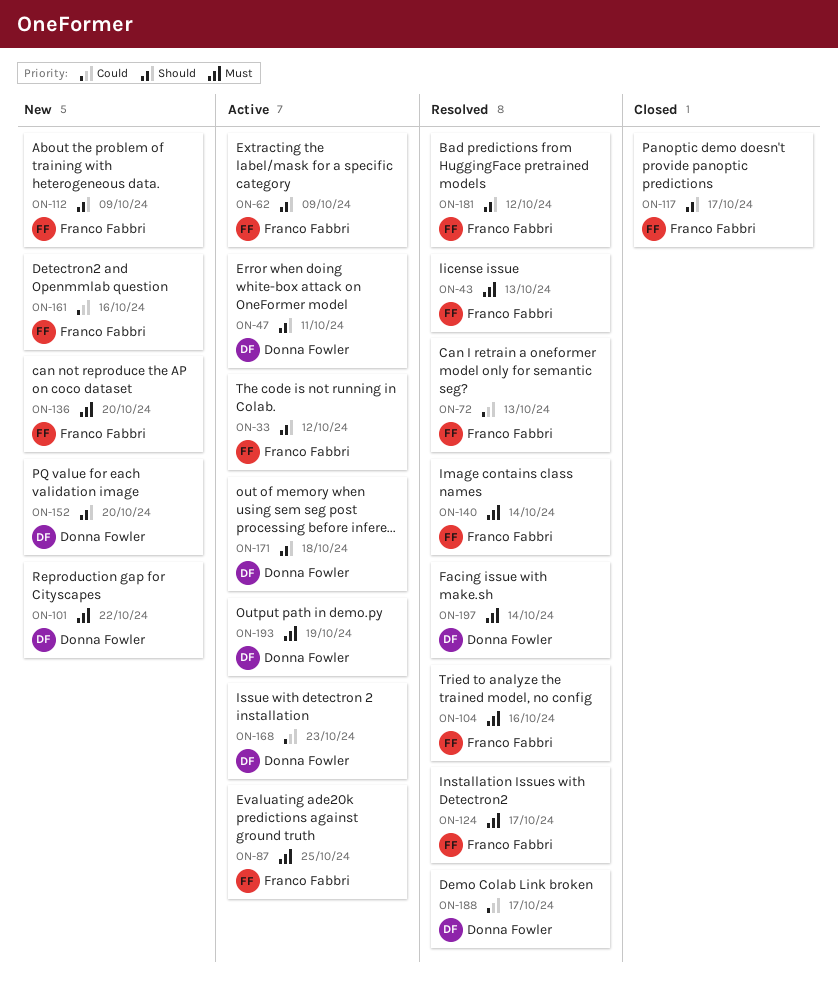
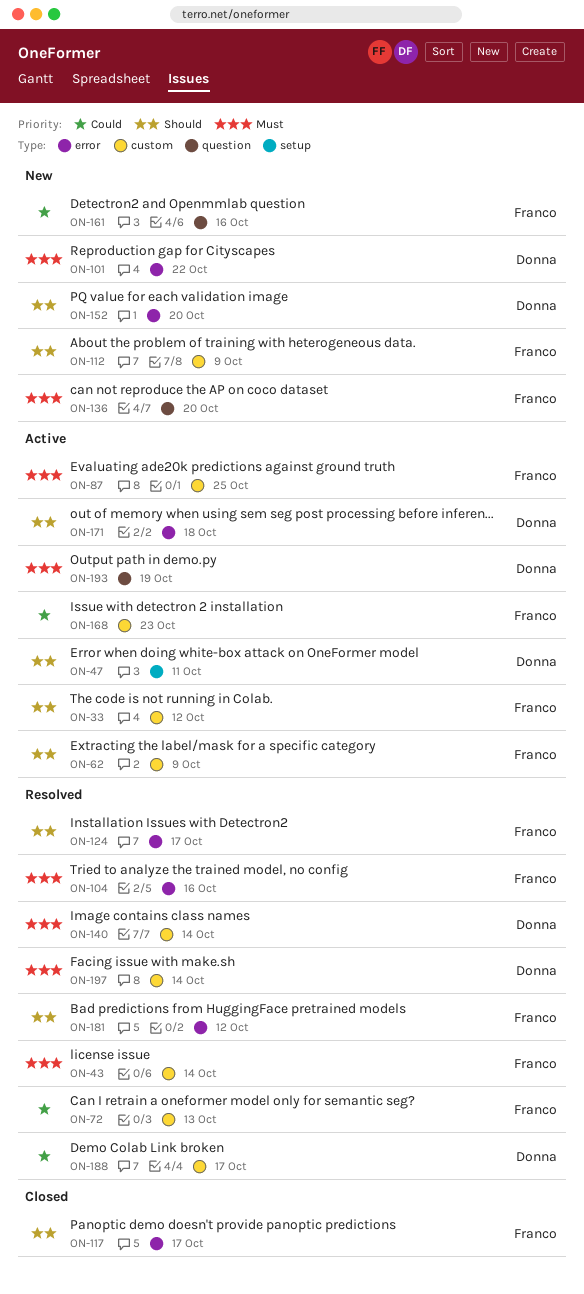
ON-43, due: Oct 13 -> Oct 14
ON-124, priority: Must -> Should
ON-140, owner: Franco Fabbri -> Donna Fowler
ON-168, owner: Donna Fowler -> Franco Fabbri

